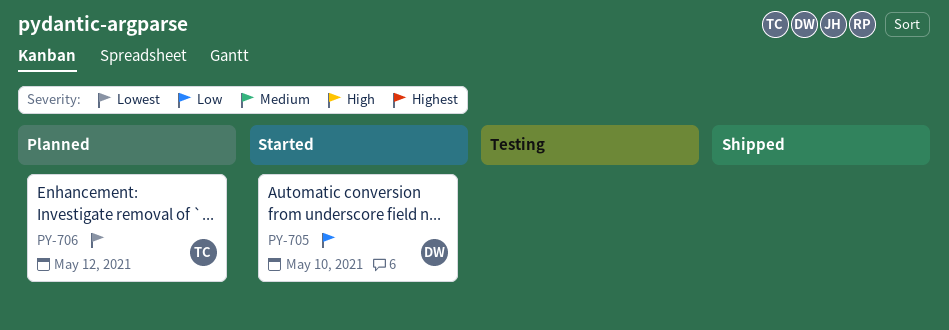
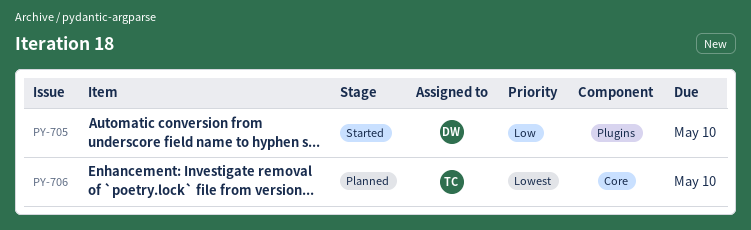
PY-706, due: May 12 -> May 10

